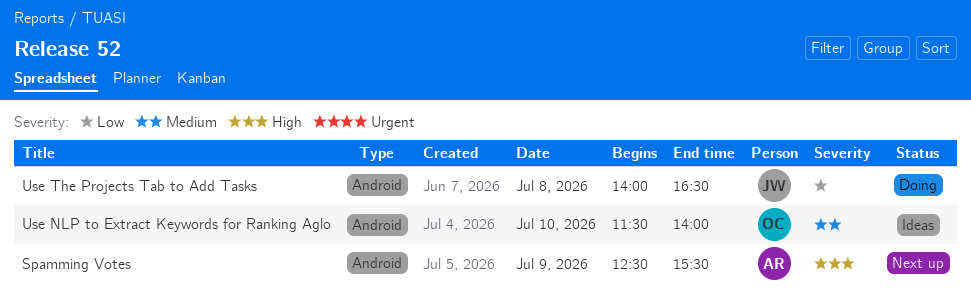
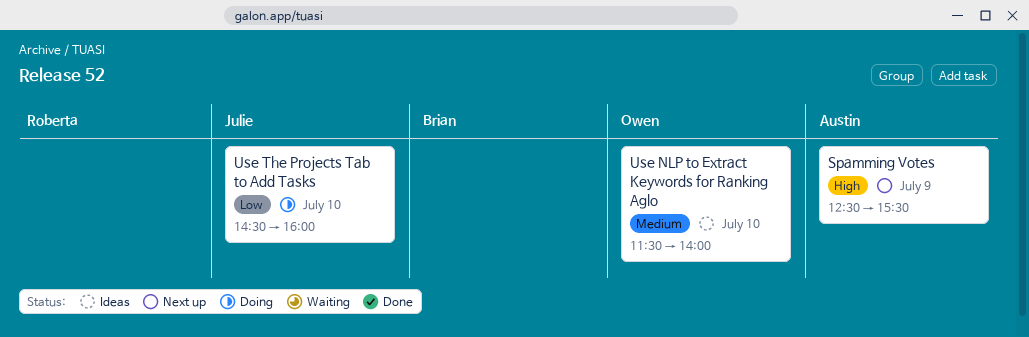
Use The Projects Tab to Add Tasks, day: Jul 8 -> Jul 10
Use The Projects Tab to Add Tasks, begins: 14:00 -> 14:30
Use The Projects Tab to Add Tasks, ends: 16:30 -> 16:00

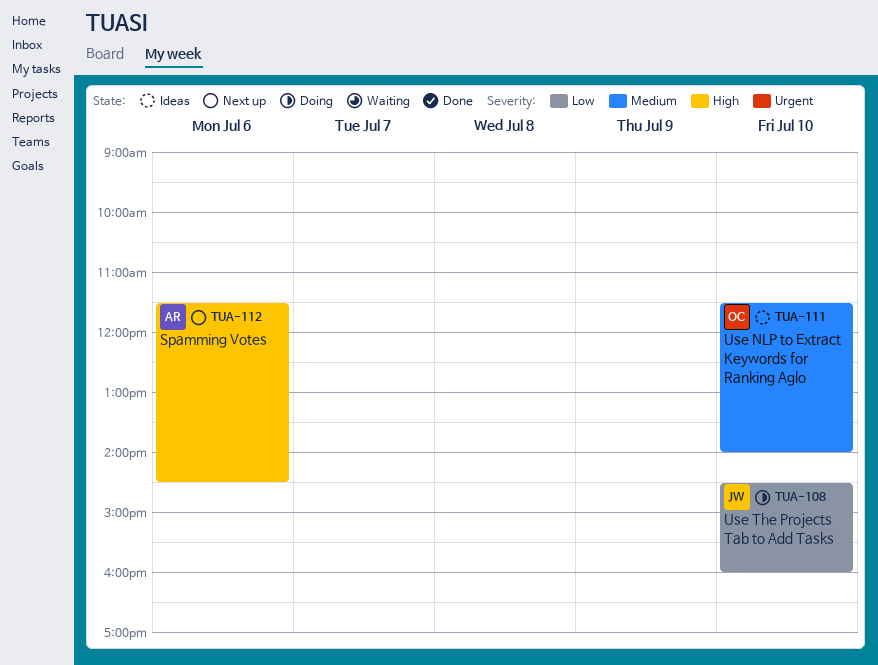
Spamming Votes, day: Jul 9 -> Jul 6
Spamming Votes, begins: 12:30 -> 11:30
Spamming Votes, ends: 15:30 -> 14:30

